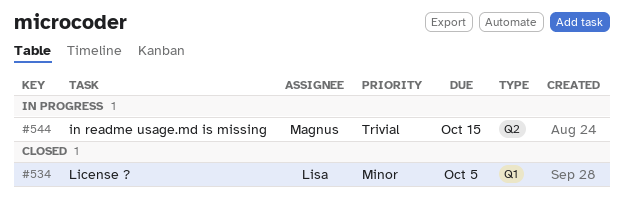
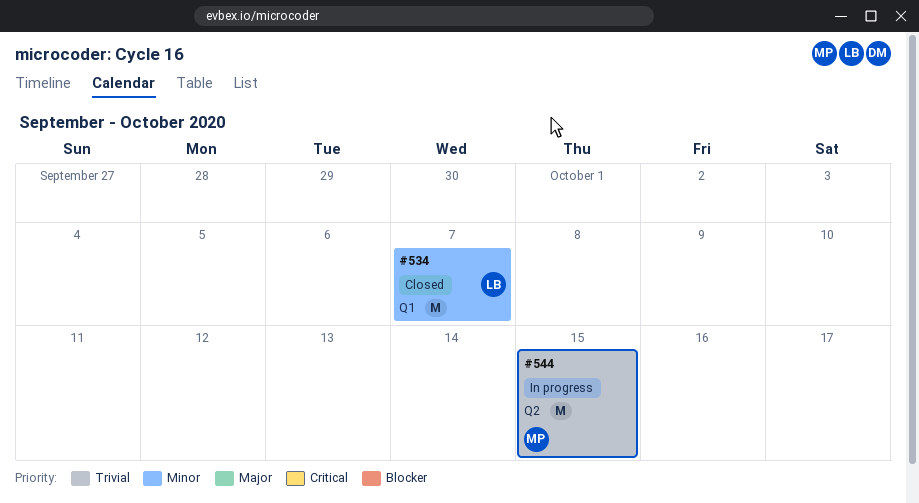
#534, due: Oct 5 -> Oct 7

